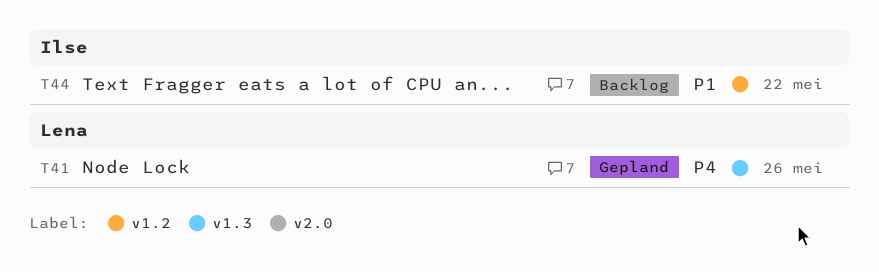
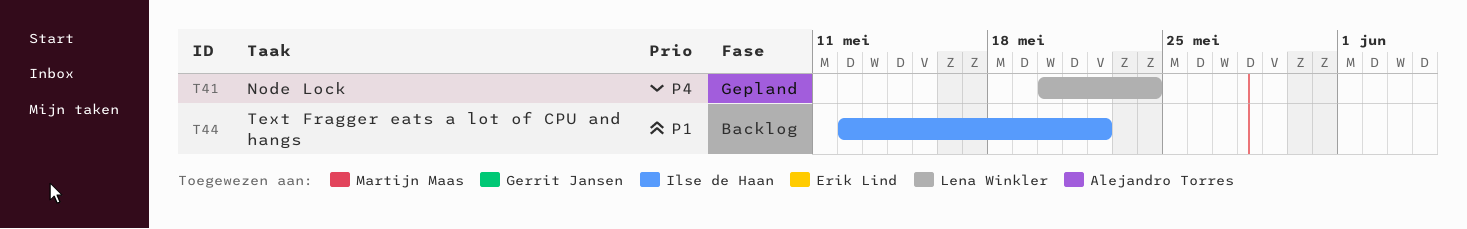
T41, due: May 26 -> May 24

